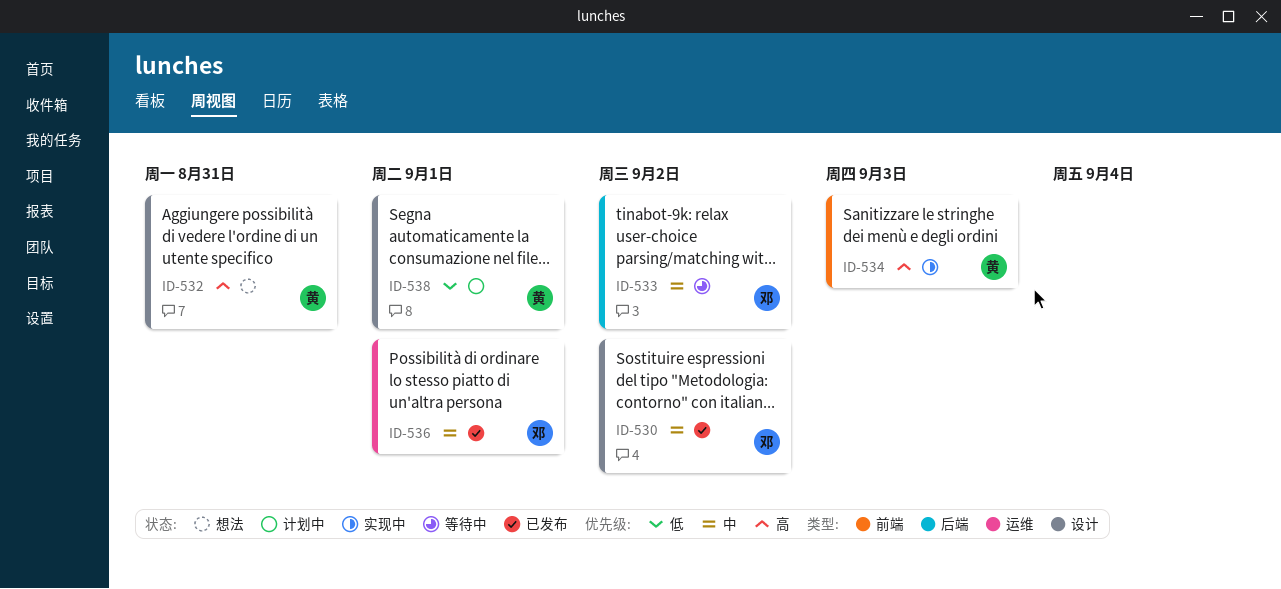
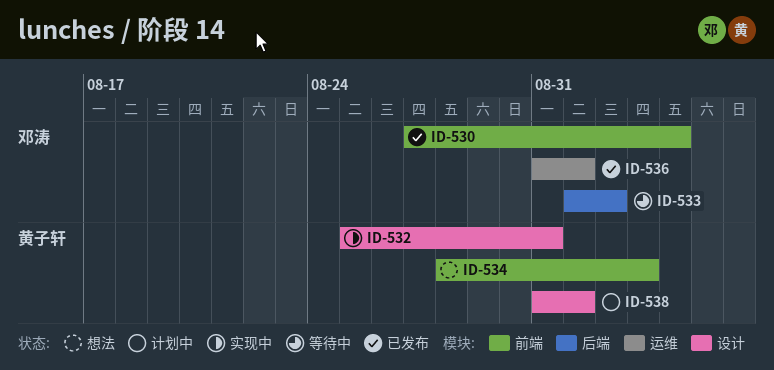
ID-530, label: 设计 -> 前端
ID-530, due: Sep 2 -> Sep 4
ID-532, status: 想法 -> 实现中
ID-534, status: 实现中 -> 想法

